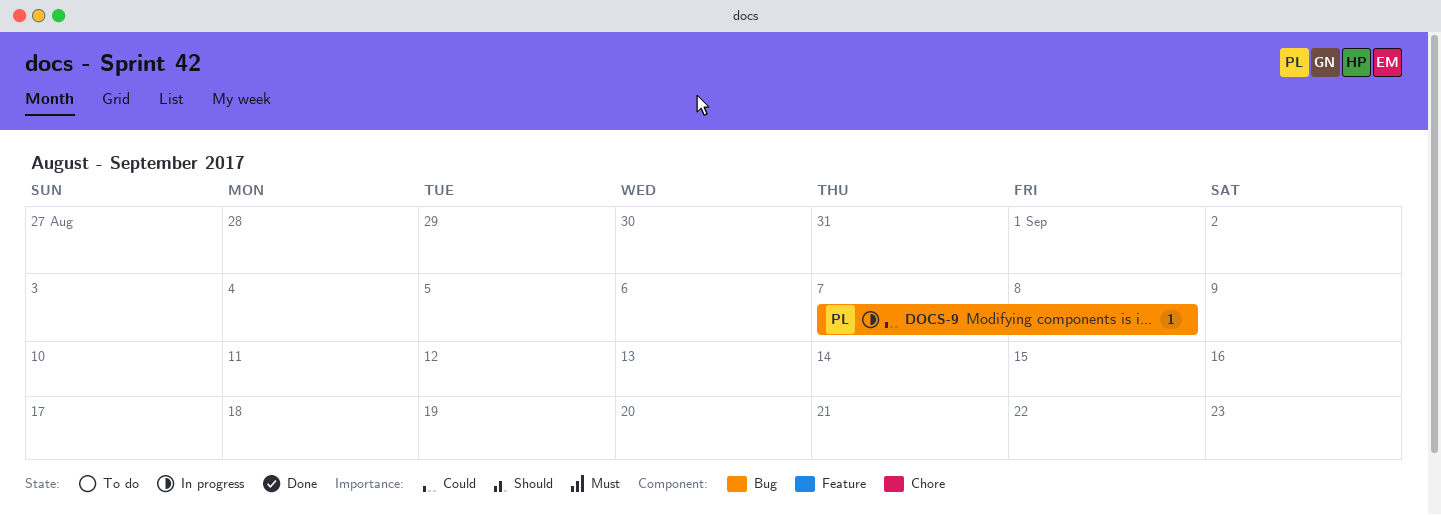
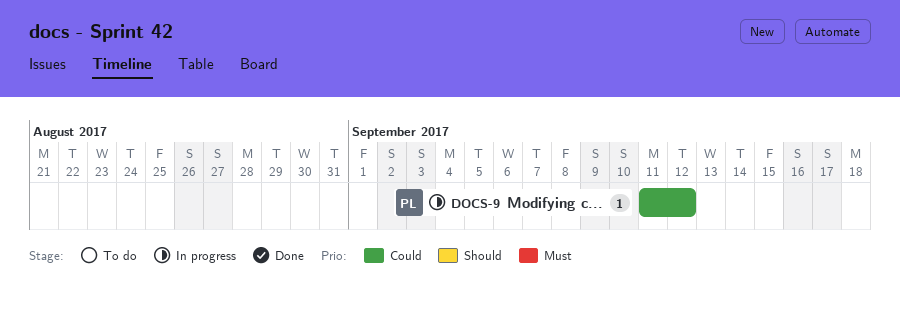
DOCS-9, start: Sep 7 -> Sep 11
DOCS-9, due: Sep 8 -> Sep 12

